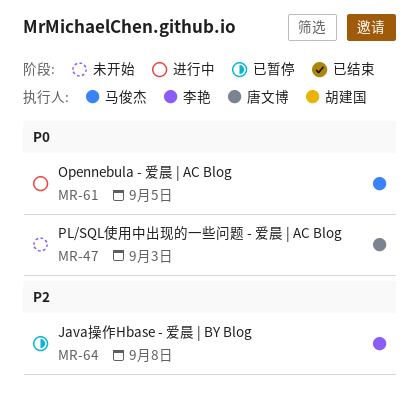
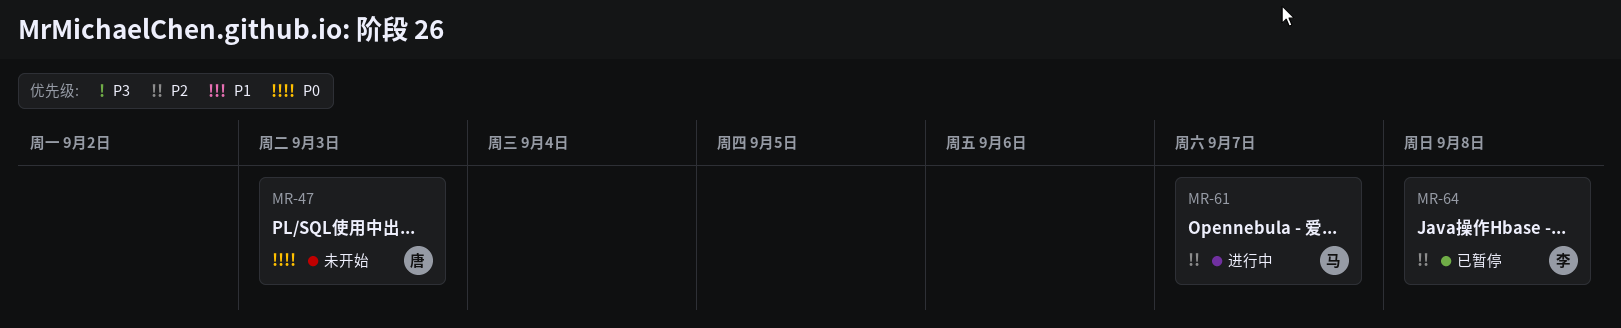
MR-61, priority: P0 -> P2
MR-61, due: Sep 5 -> Sep 7

